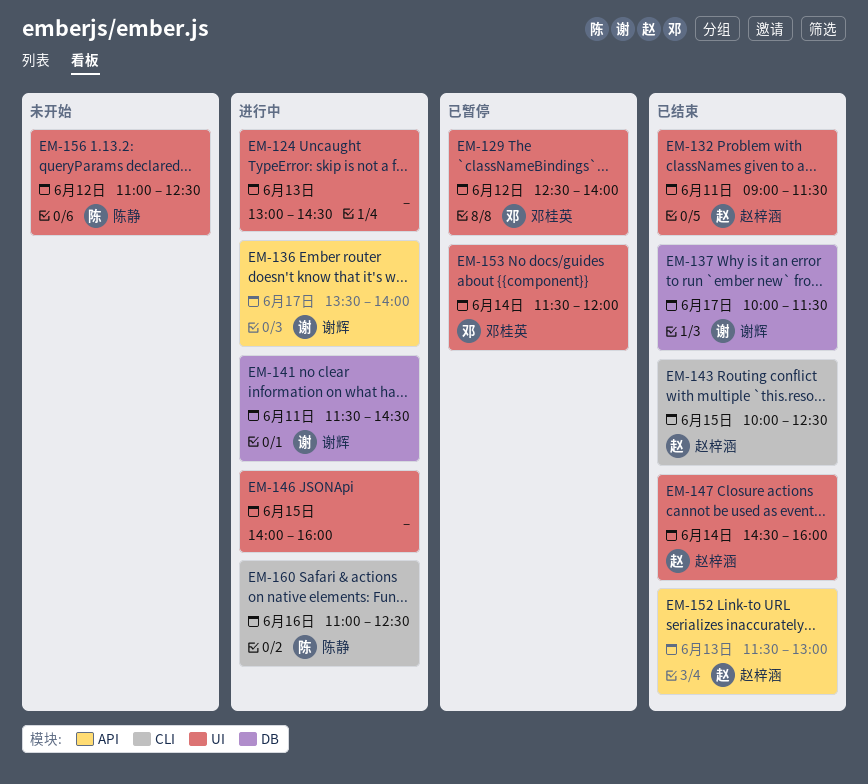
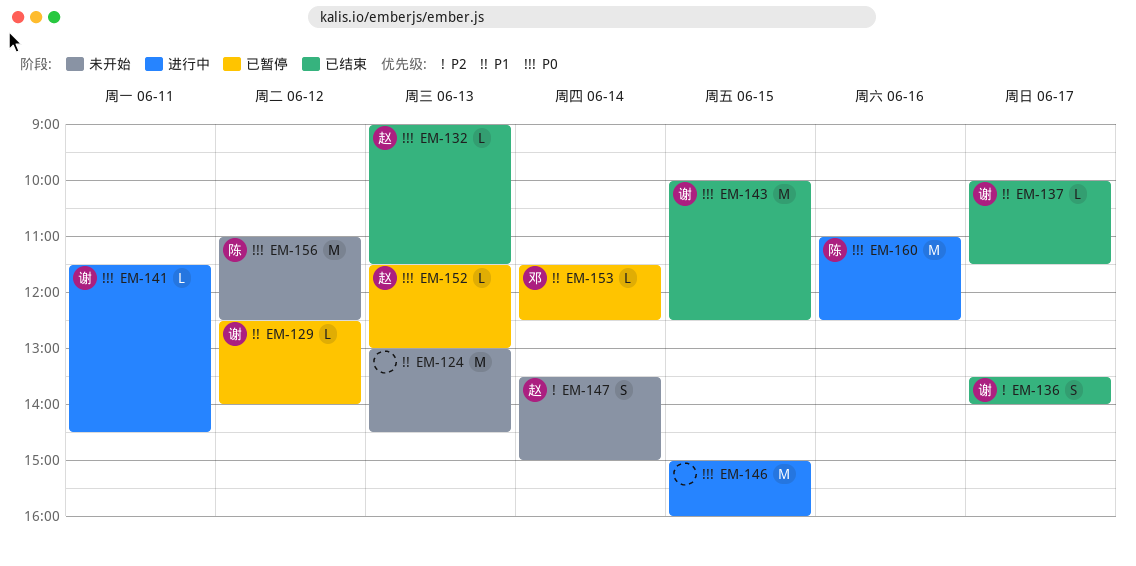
EM-124, status: 进行中 -> 未开始
EM-129, owner: 邓桂英 -> 谢辉
EM-132, day: Jun 11 -> Jun 13
EM-136, status: 进行中 -> 已结束
EM-143, owner: 赵梓涵 -> 谢辉
EM-146, begins: 14:00 -> 15:00
EM-147, status: 已结束 -> 未开始
EM-147, begins: 14:30 -> 13:30
EM-147, ends: 16:00 -> 15:00
EM-152, status: 已结束 -> 已暂停
EM-153, ends: 12:00 -> 12:30

